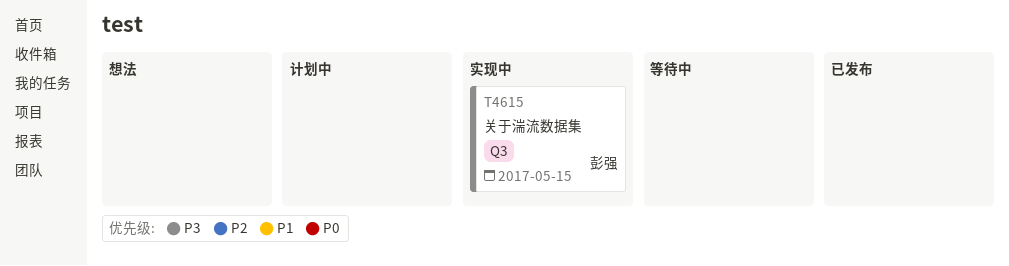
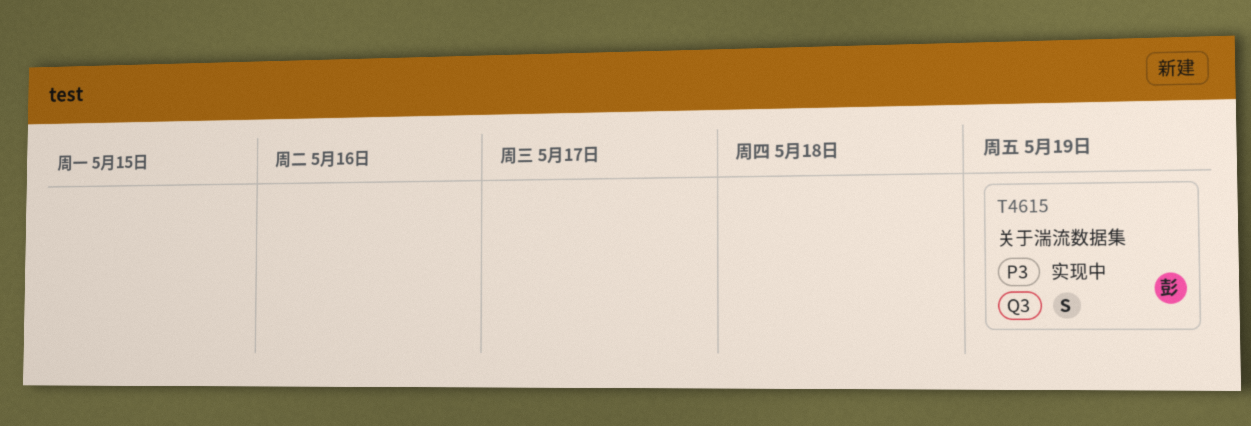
T4615, due: May 15 -> May 19

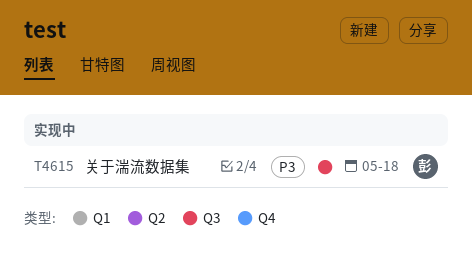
T4615, due: May 19 -> May 18

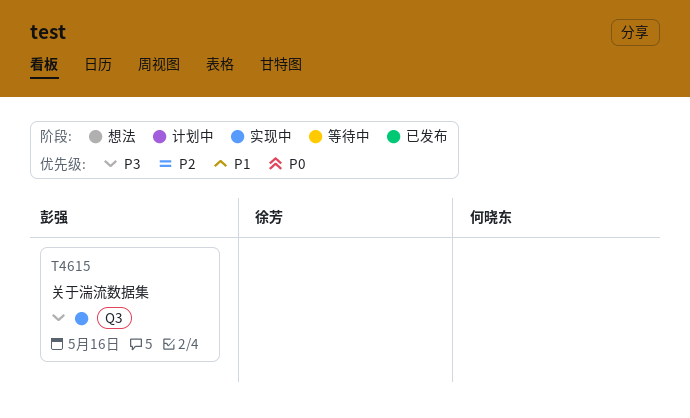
T4615, due: May 18 -> May 16

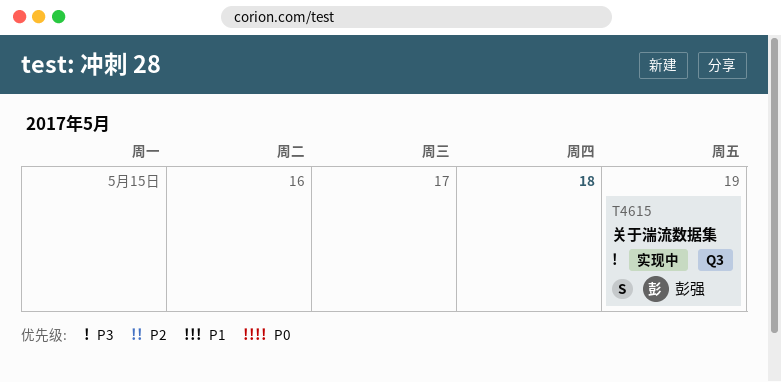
T4615, due: May 16 -> May 19

